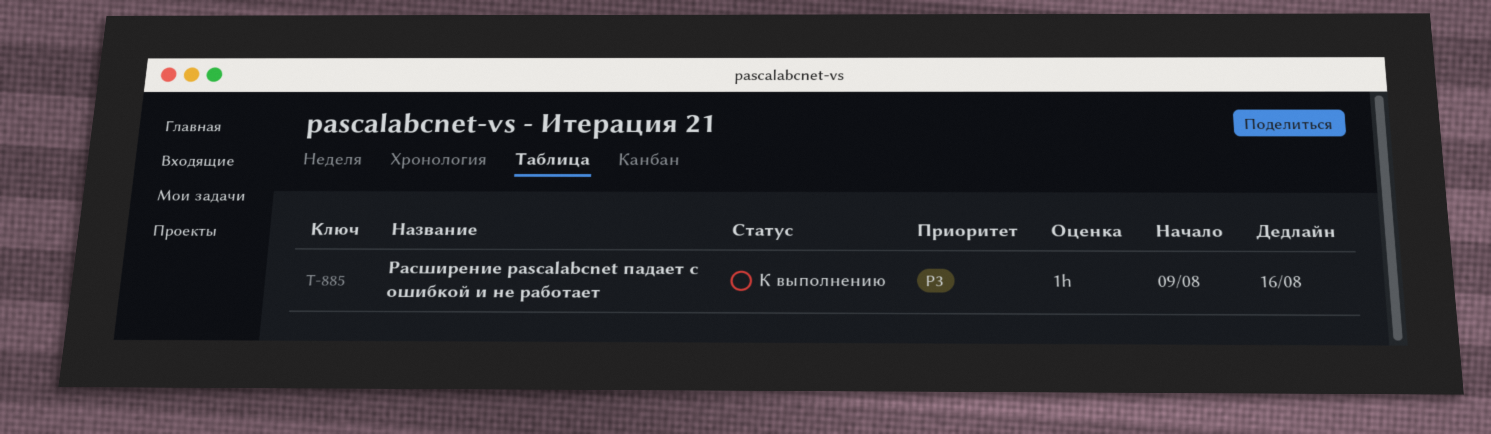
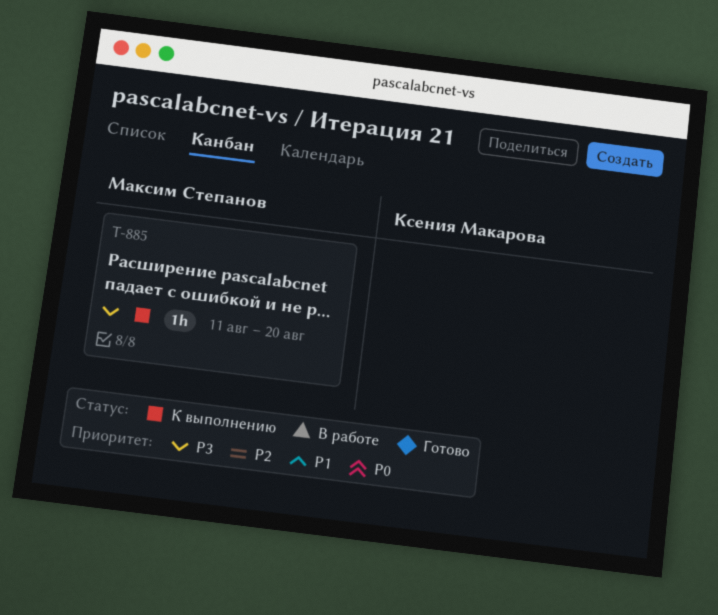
T-885, start: Aug 9 -> Aug 11
T-885, due: Aug 16 -> Aug 20

